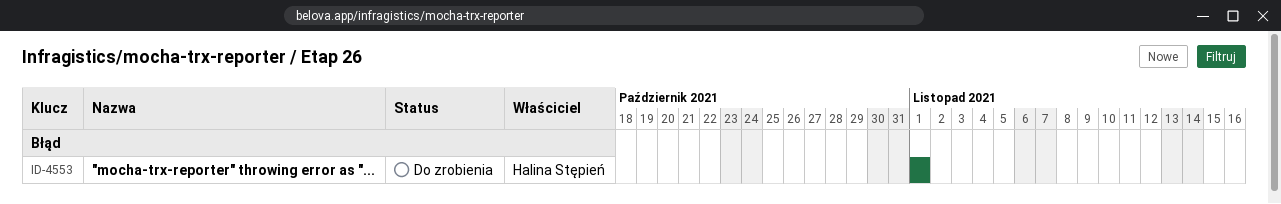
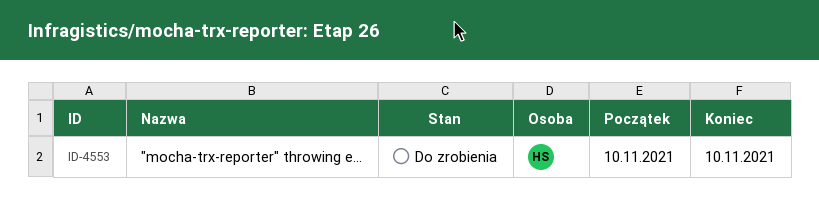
ID-4553, start: Nov 1 -> Nov 10
ID-4553, due: Nov 1 -> Nov 10

